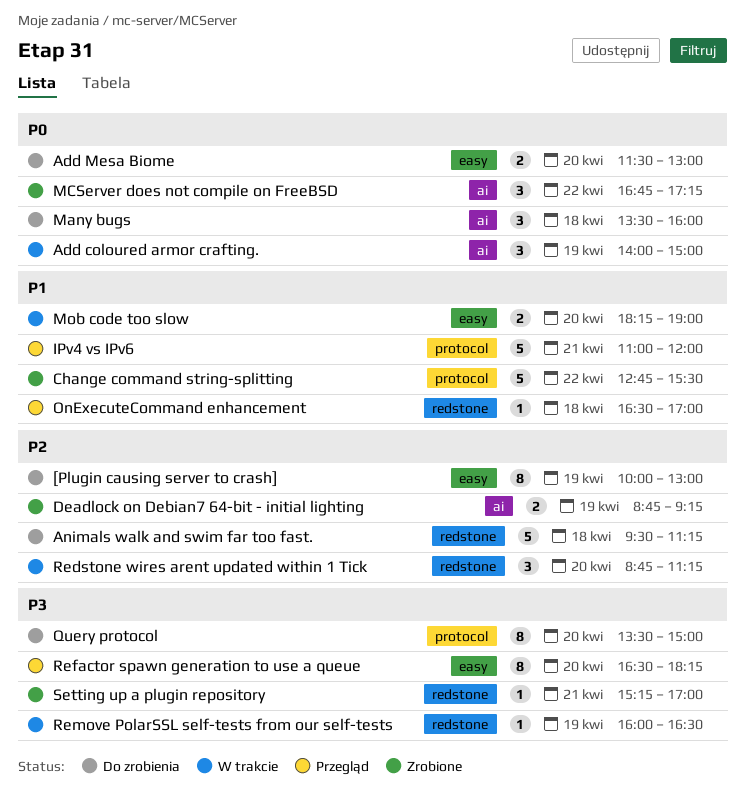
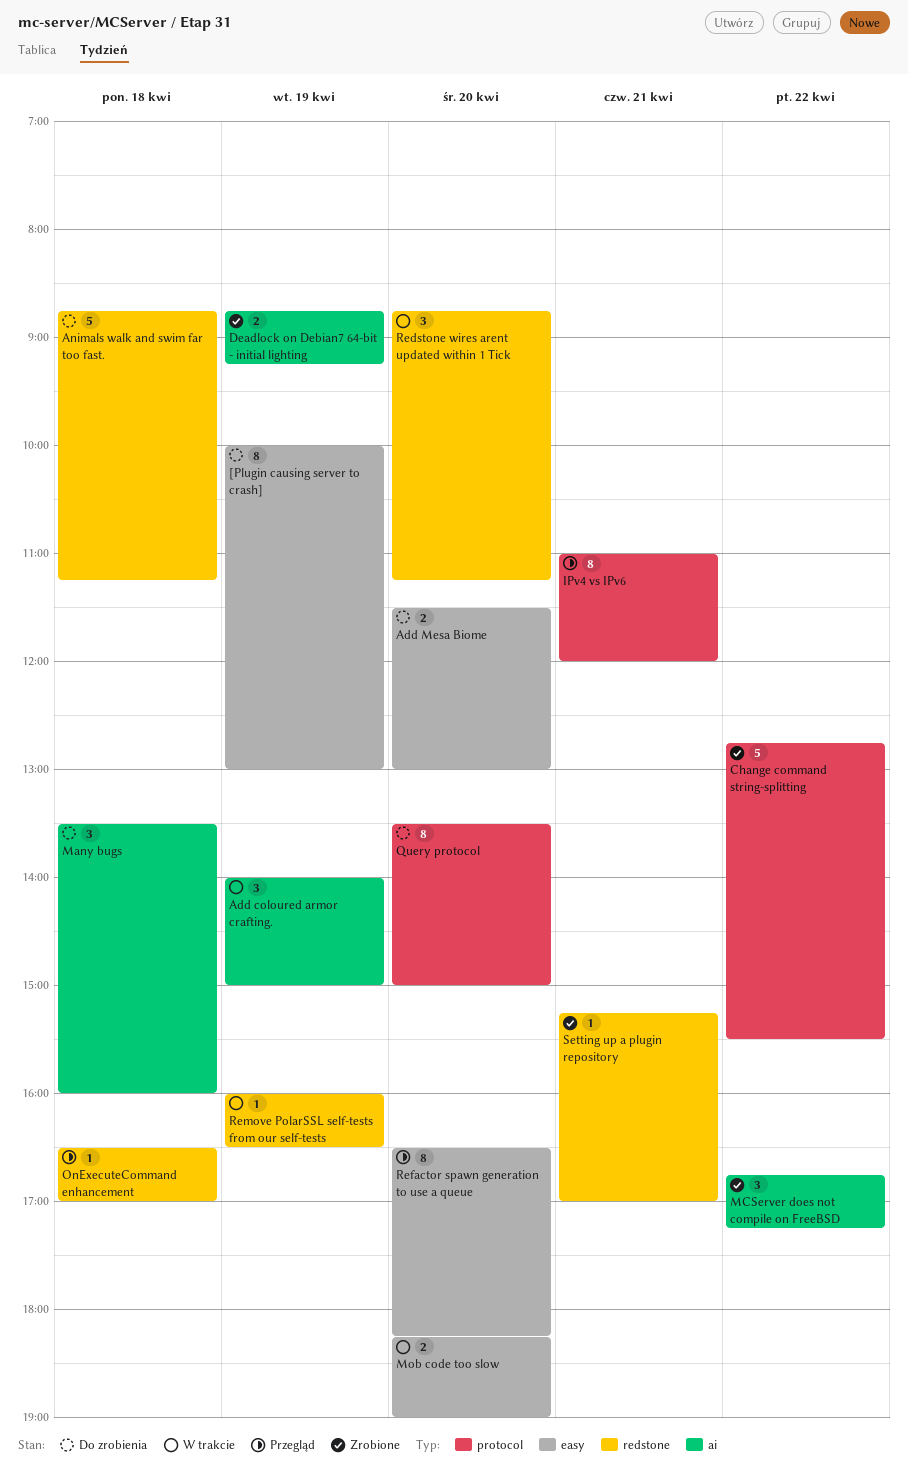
Animals walk and swim far too fast., begins: 09:30 -> 08:45
IPv4 vs IPv6, estimate: 5 -> 8

